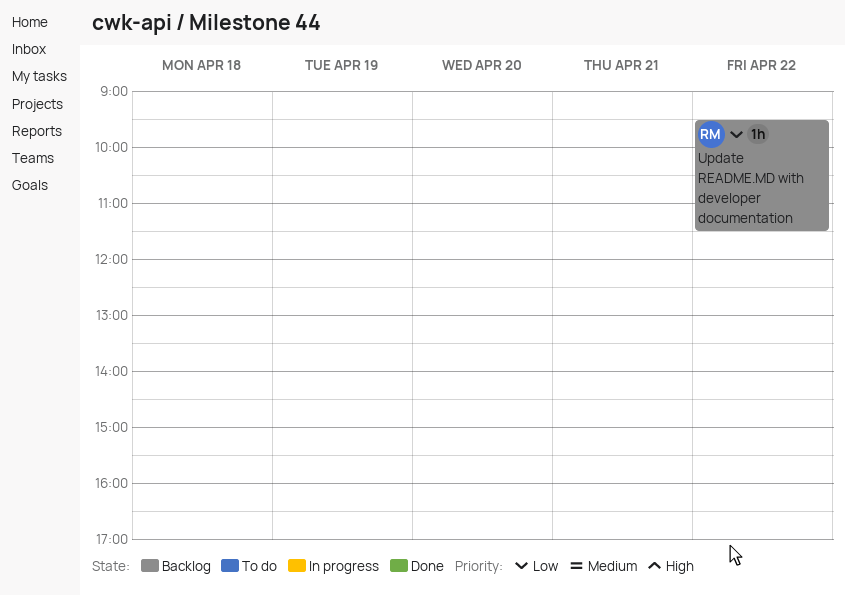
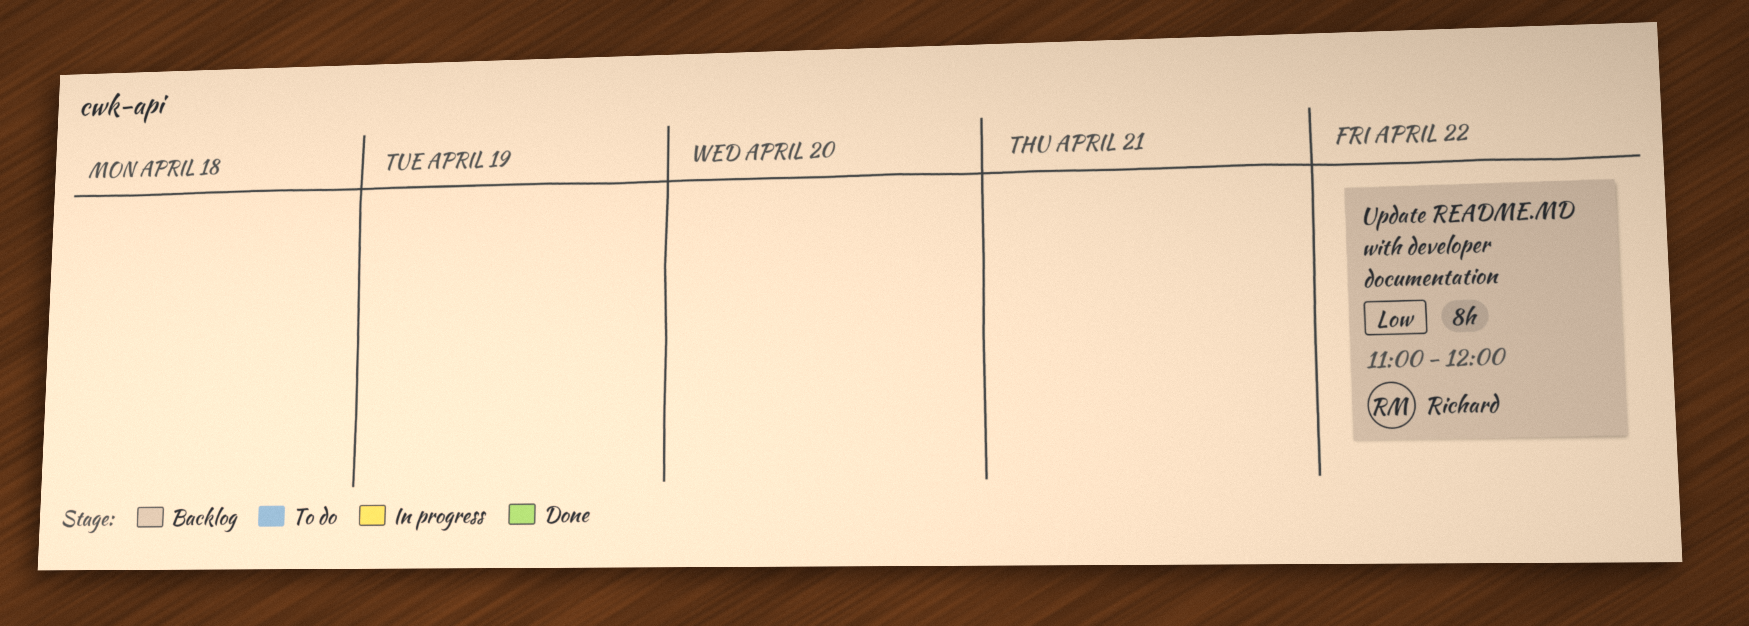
Update README.MD with developer documentation, estimate: 1h -> 8h
Update README.MD with developer documentation, begins: 09:30 -> 11:00
Update README.MD with developer documentation, ends: 11:30 -> 12:00

